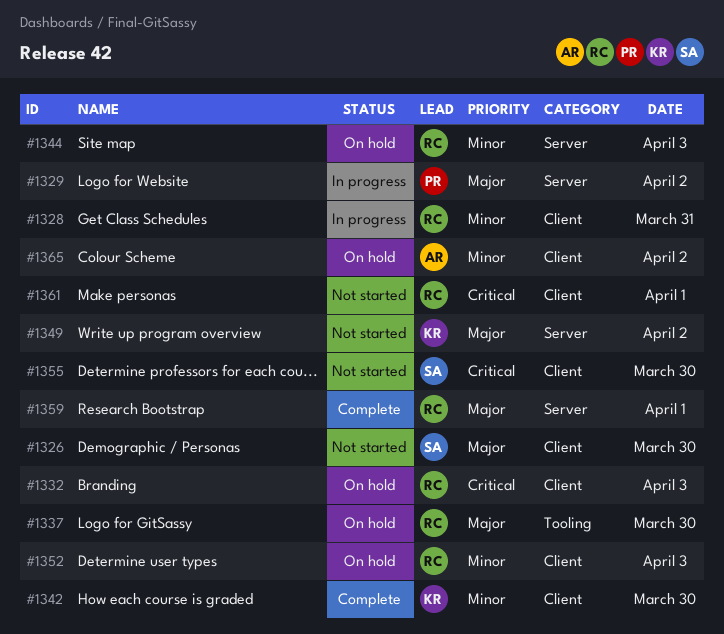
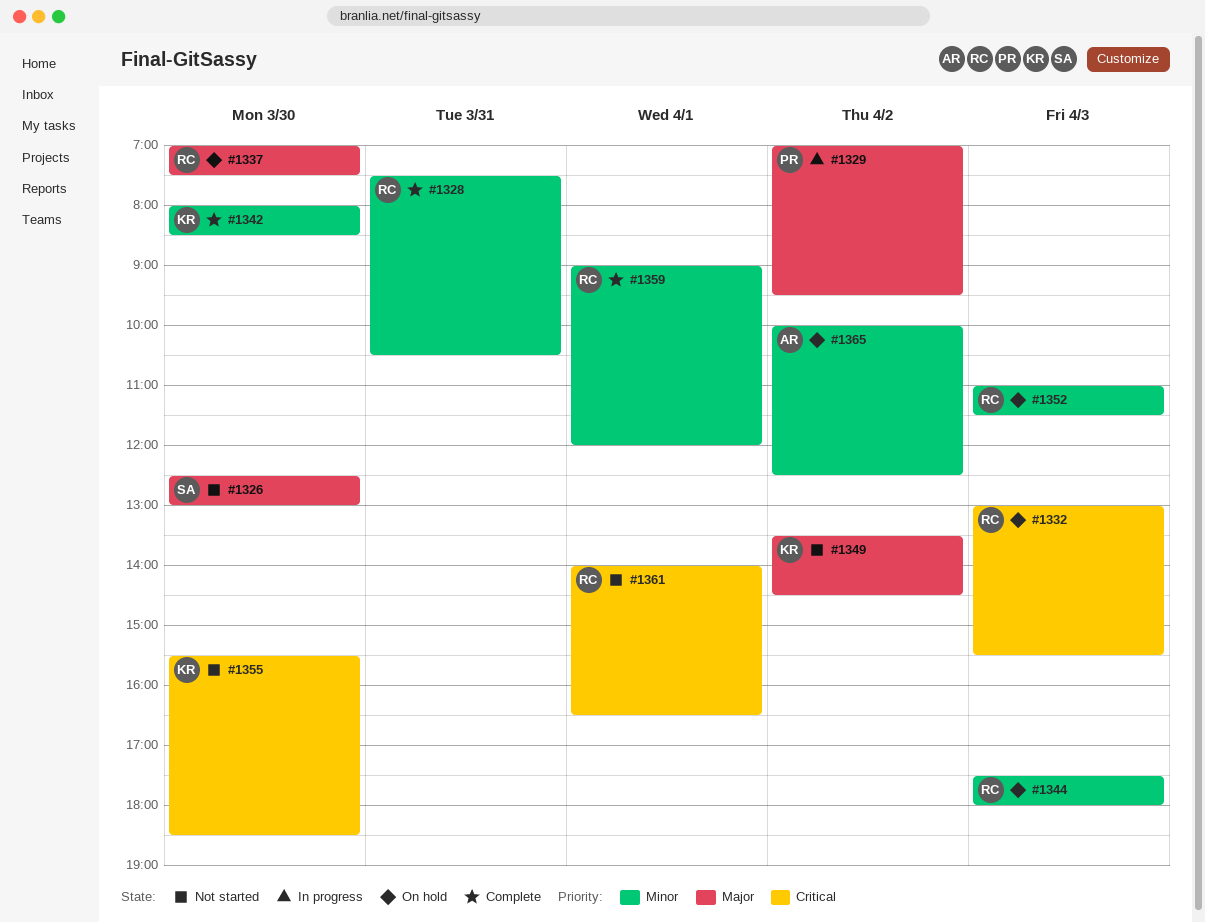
#1328, status: In progress -> Complete
#1355, owner: SA -> KR
#1359, priority: Major -> Minor

